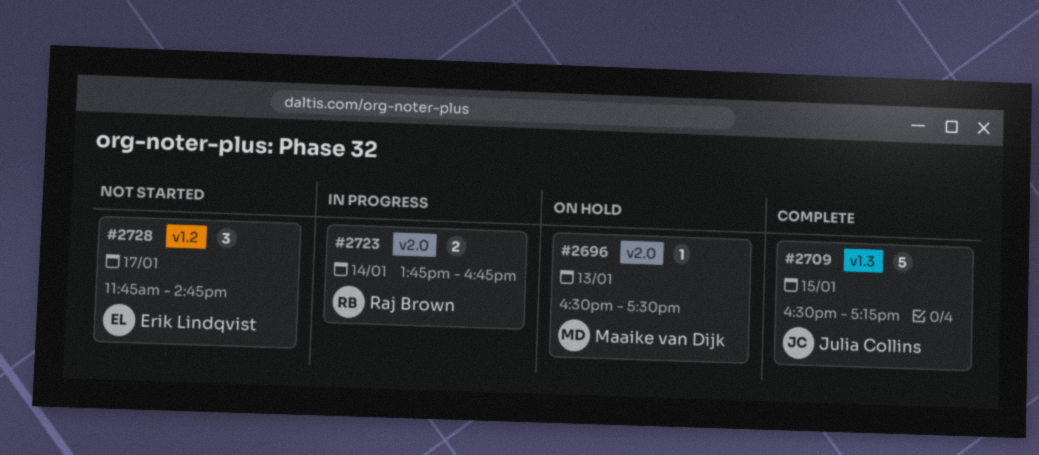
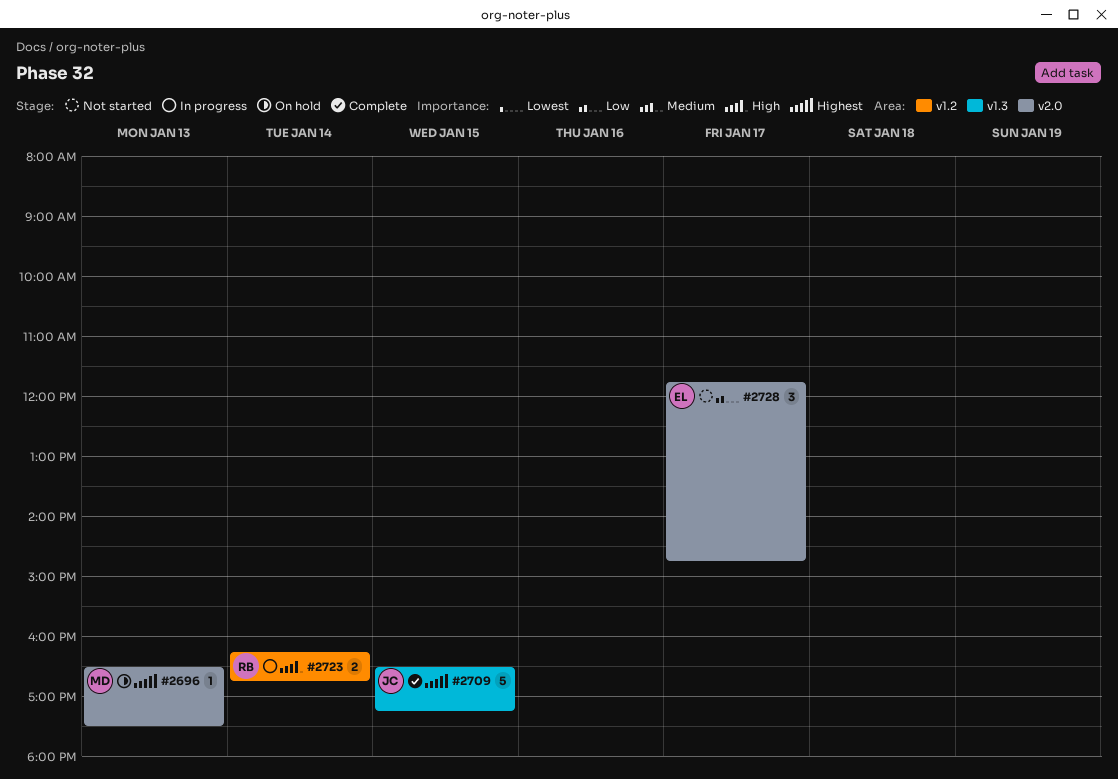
#2723, label: v2.0 -> v1.2
#2723, begins: 13:45 -> 16:15
#2728, label: v1.2 -> v2.0

